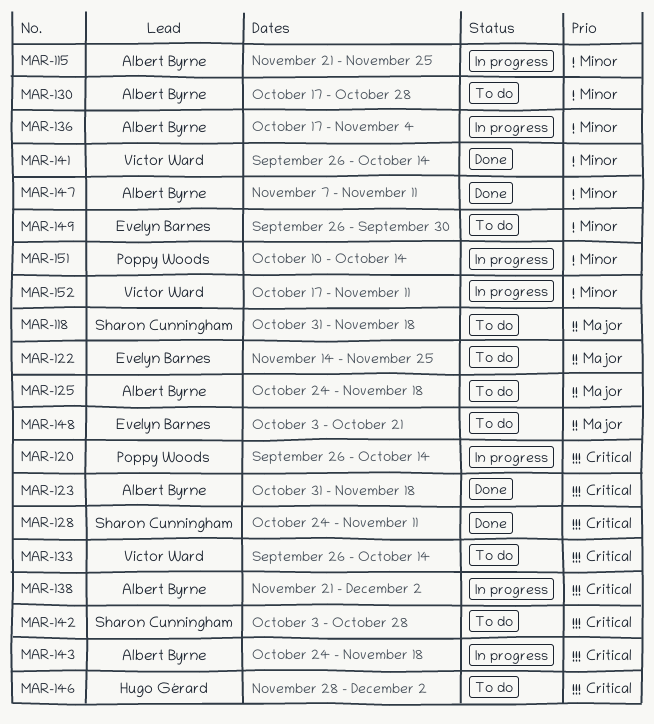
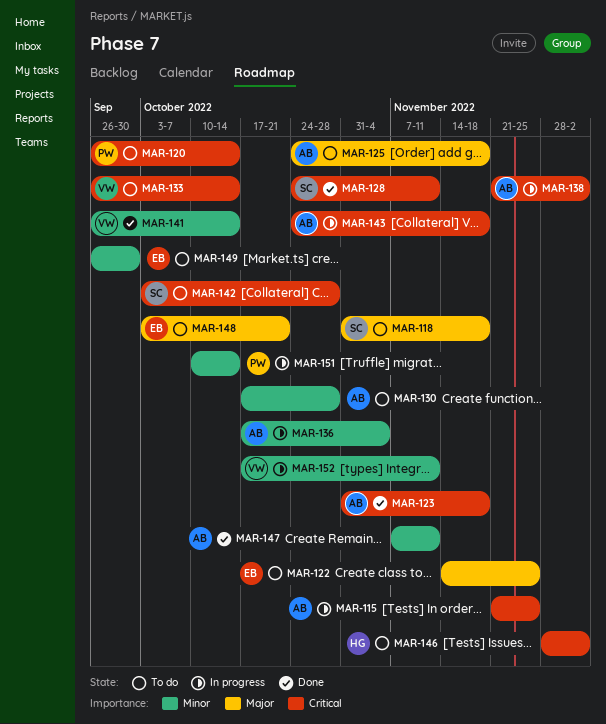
MAR-115, priority: Minor -> Critical
MAR-120, status: In progress -> To do

